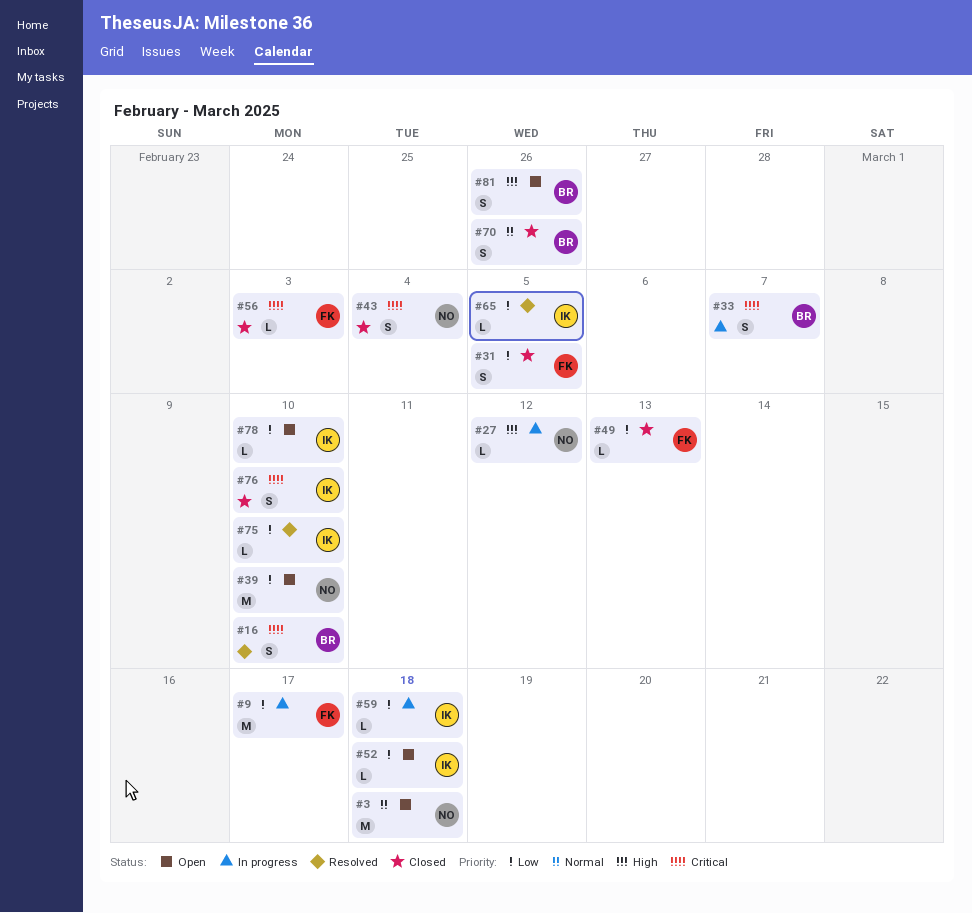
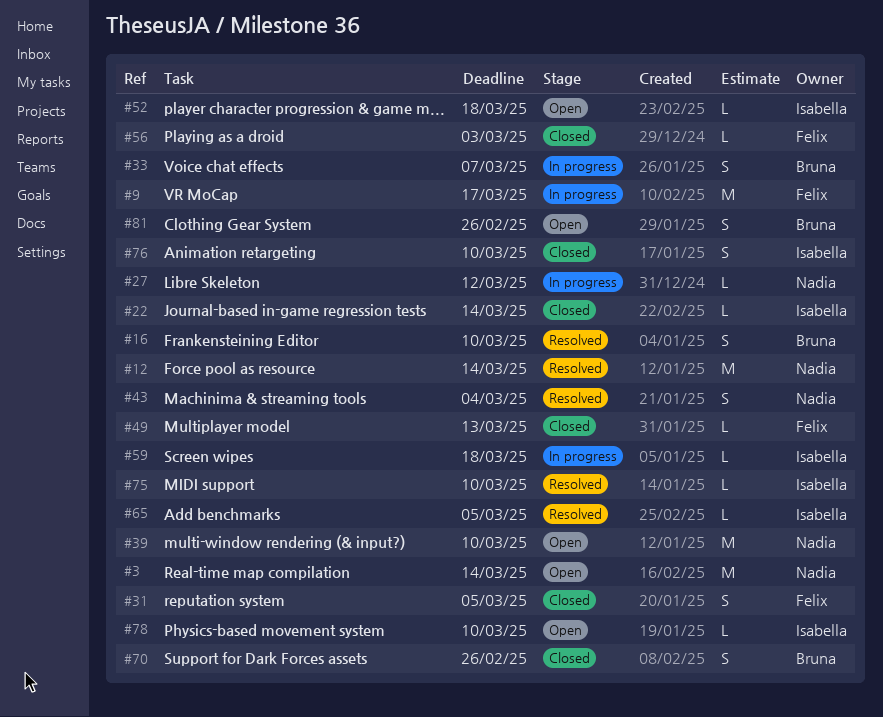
#3, due: Mar 18 -> Mar 14
#12: none -> present
#22: none -> present
#43, status: Closed -> Resolved

